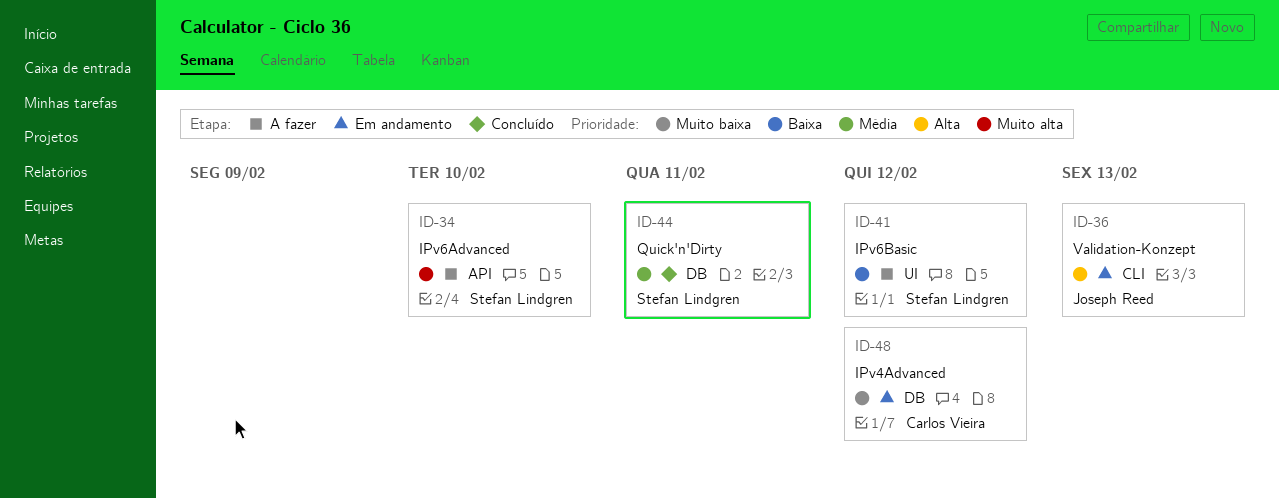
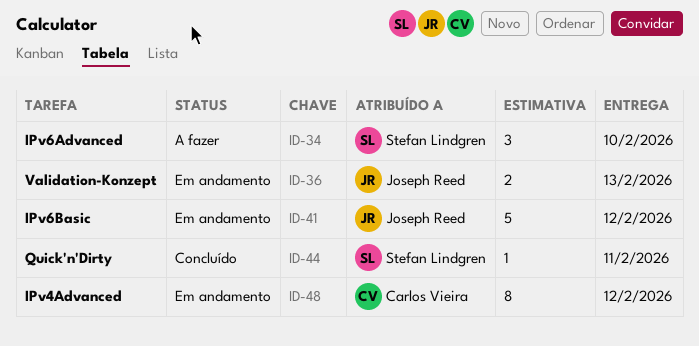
ID-41, status: A fazer -> Em andamento
ID-41, owner: Stefan Lindgren -> Joseph Reed

